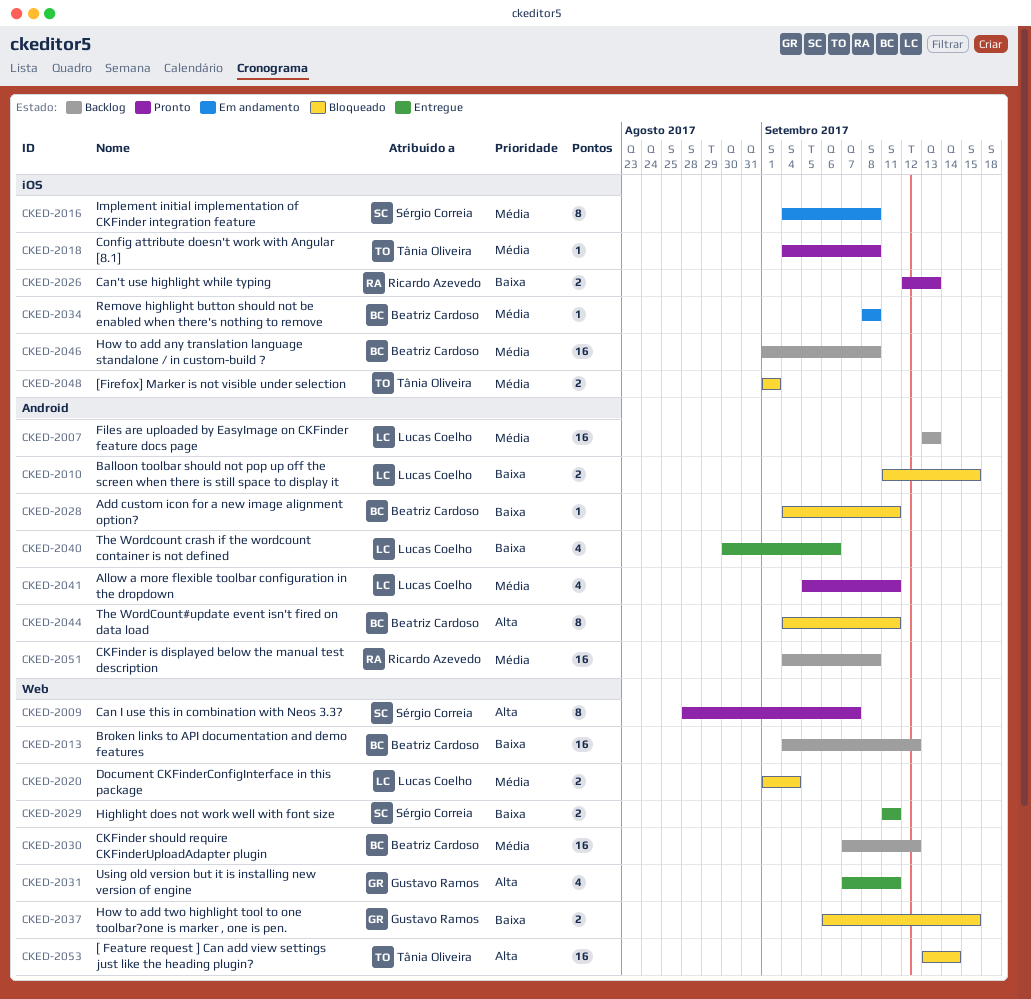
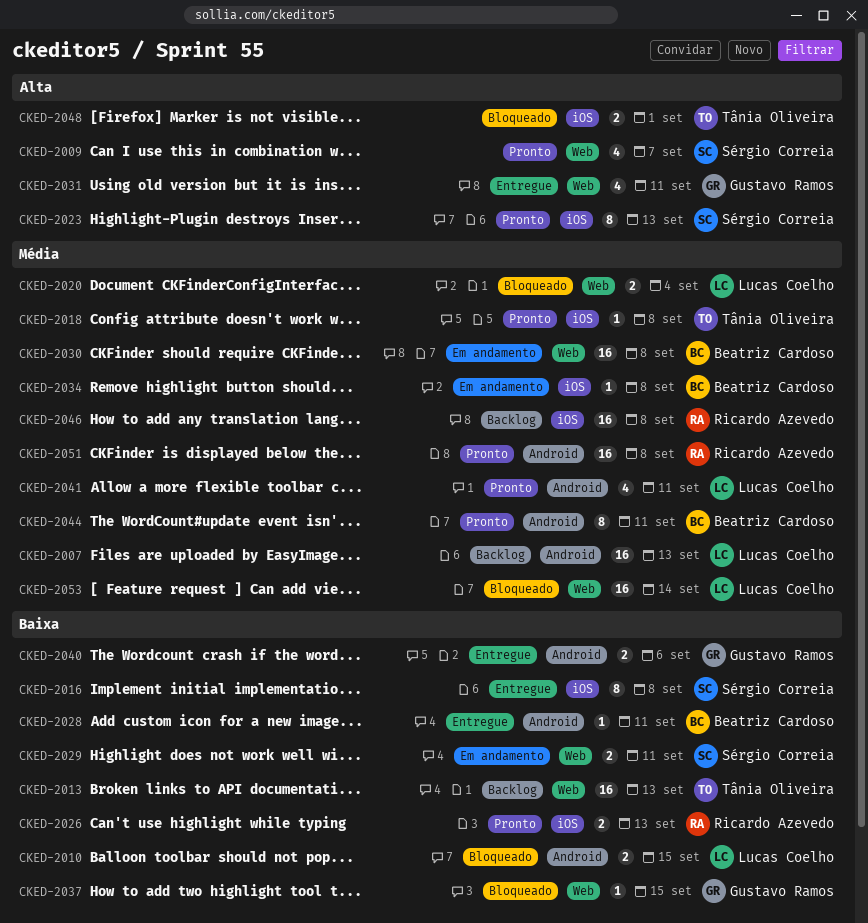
CKED-2009, estimate: 8 -> 4
CKED-2013, owner: Beatriz Cardoso -> Tânia Oliveira
CKED-2013, due: Sep 12 -> Sep 13
CKED-2016, status: Em andamento -> Entregue
CKED-2016, priority: Média -> Baixa
CKED-2023: none -> present
CKED-2028, status: Bloqueado -> Entregue
CKED-2029, status: Entregue -> Em andamento
CKED-2030, status: Backlog -> Em andamento
CKED-2030, due: Sep 12 -> Sep 8
CKED-2037, estimate: 2 -> 1
CKED-2040, owner: Lucas Coelho -> Gustavo Ramos
CKED-2040, estimate: 4 -> 2
CKED-2044, status: Bloqueado -> Pronto
CKED-2044, priority: Alta -> Média
CKED-2046, owner: Beatriz Cardoso -> Ricardo Azevedo
CKED-2048, priority: Média -> Alta
CKED-2051, status: Backlog -> Pronto
CKED-2053, owner: Tânia Oliveira -> Lucas Coelho
CKED-2053, priority: Alta -> Média

